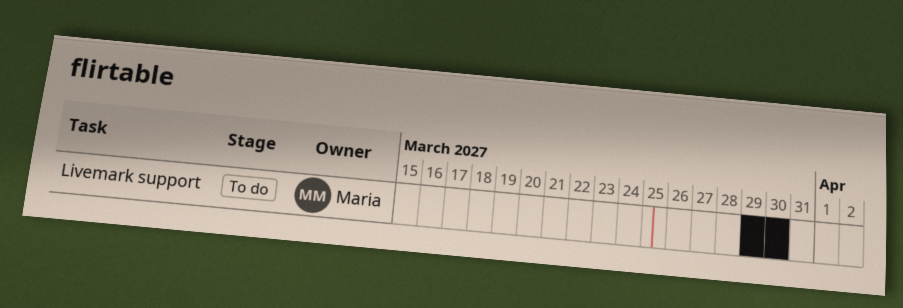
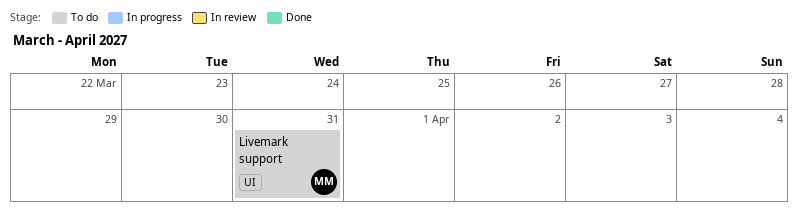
Livemark support, due: Mar 30 -> Mar 31

